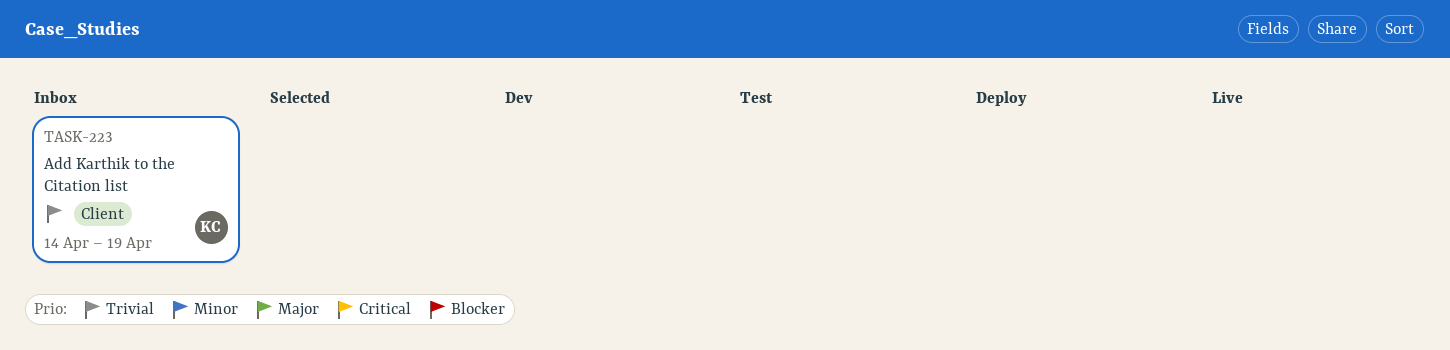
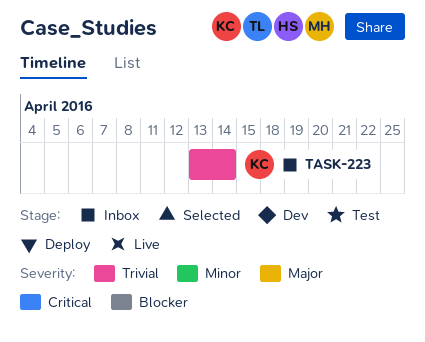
TASK-223, start: Apr 14 -> Apr 13
TASK-223, due: Apr 19 -> Apr 14

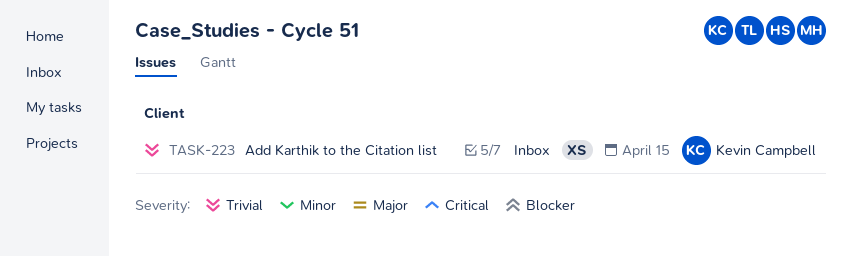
TASK-223, due: Apr 14 -> Apr 15

